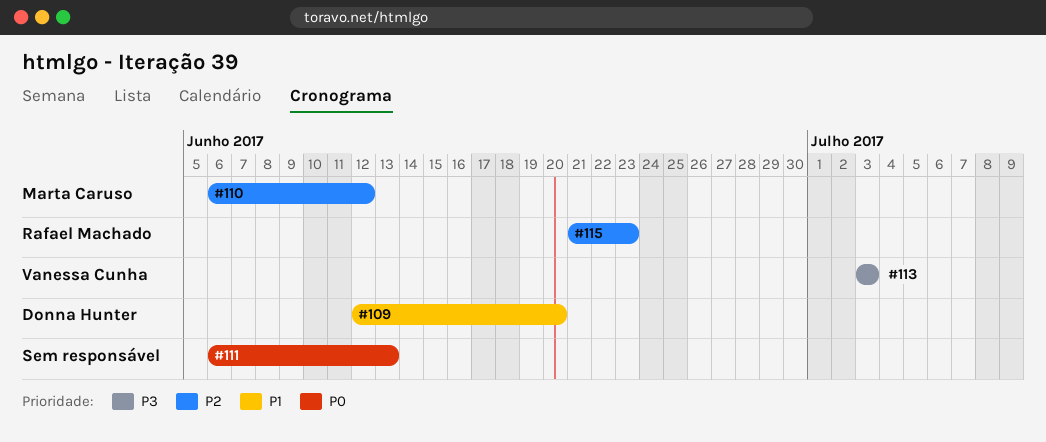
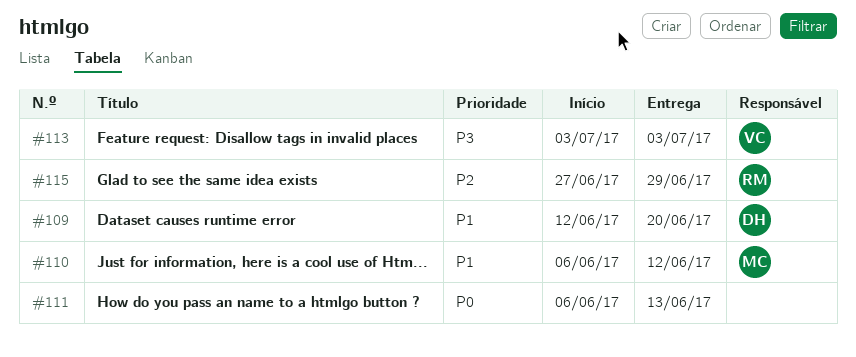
#110, priority: P2 -> P1
#115, start: Jun 21 -> Jun 27
#115, due: Jun 23 -> Jun 29

